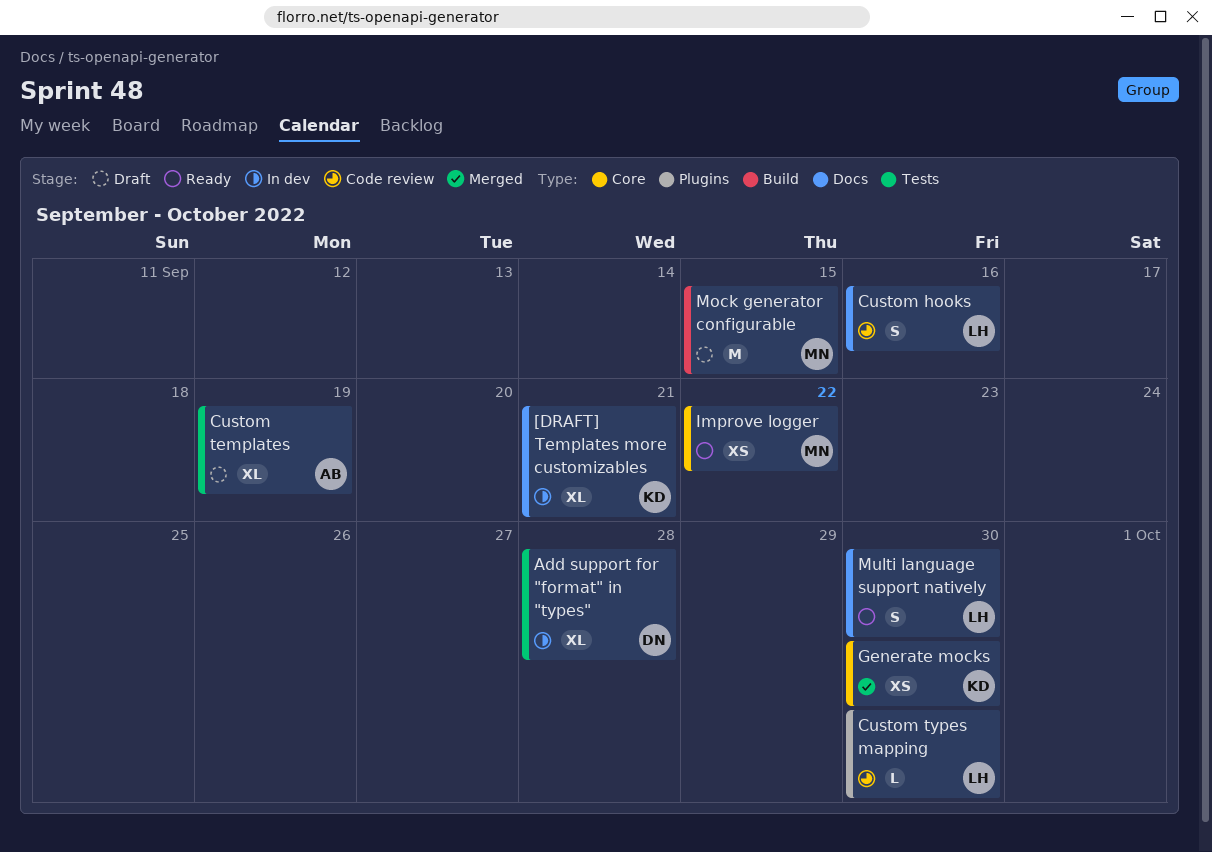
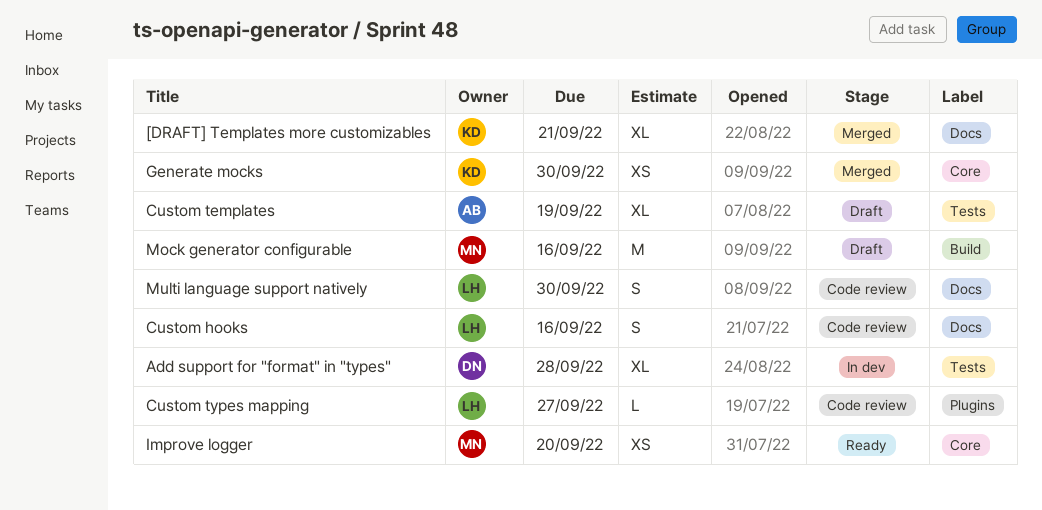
[DRAFT] Templates more customizables, status: In dev -> Merged
Custom types mapping, due: Sep 30 -> Sep 27
Improve logger, due: Sep 22 -> Sep 20
Mock generator configurable, due: Sep 15 -> Sep 16
Multi language support natively, status: Ready -> Code review

